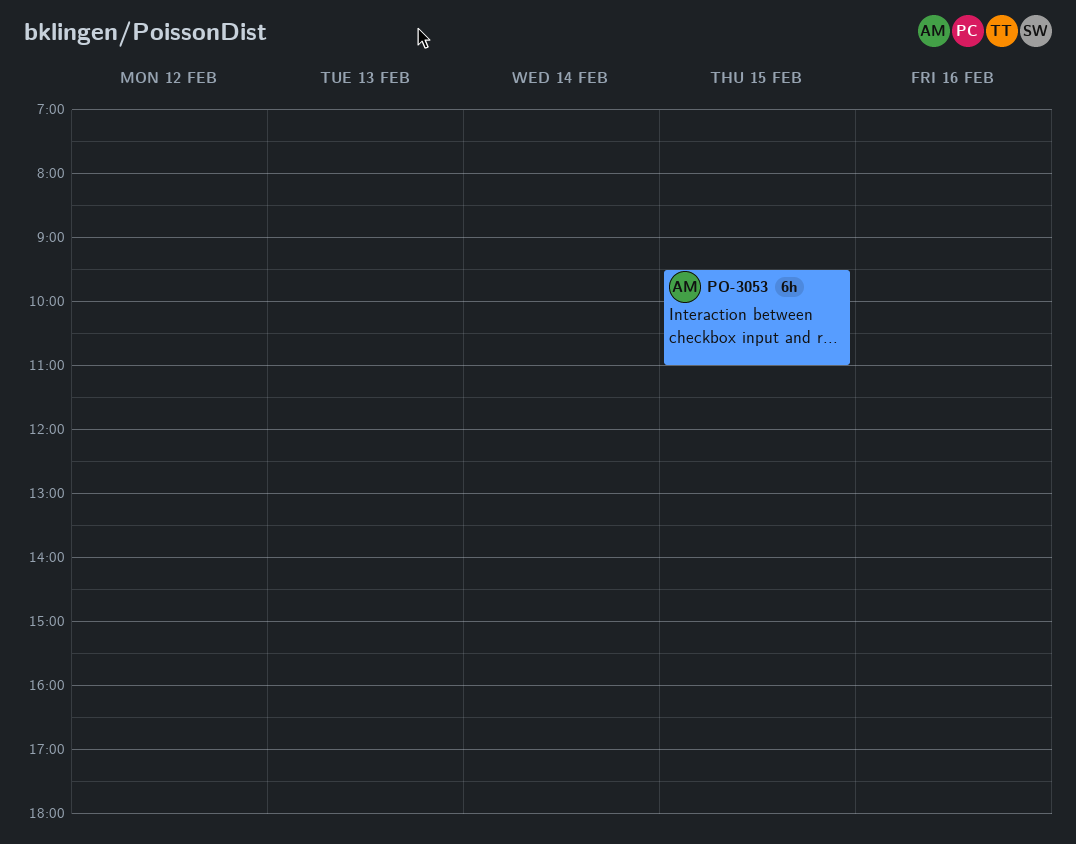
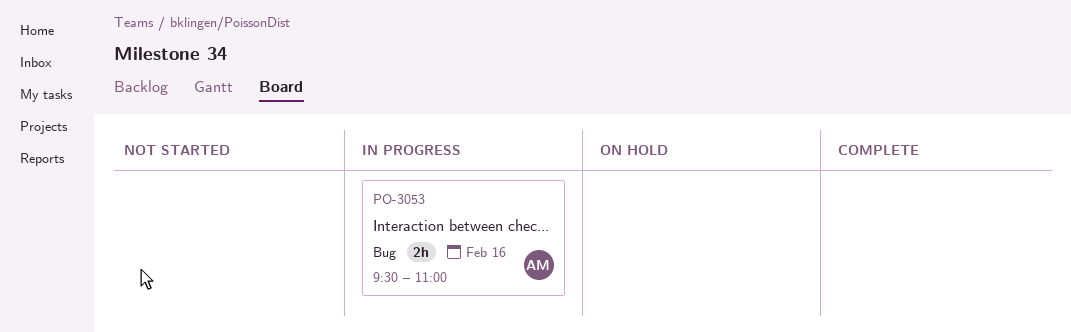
PO-3053, estimate: 6h -> 2h
PO-3053, day: Feb 15 -> Feb 16

